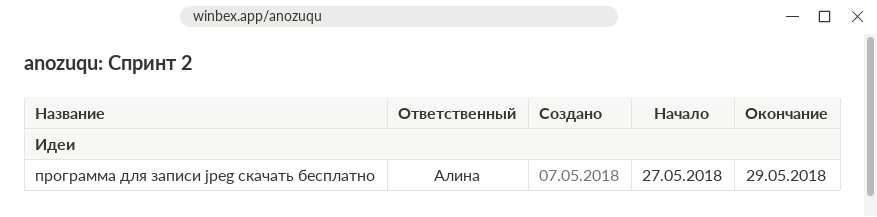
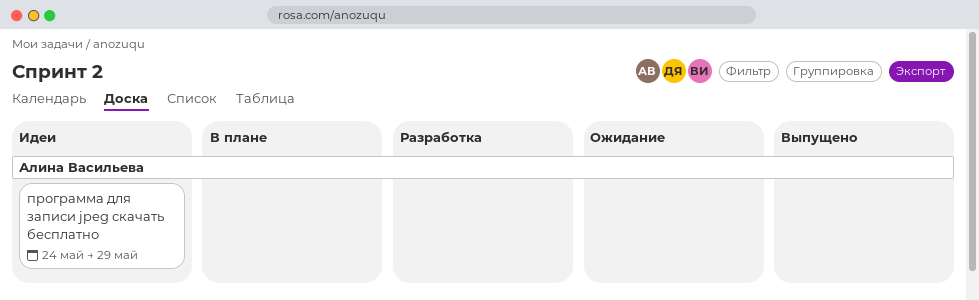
программа для записи jpeg скачать бесплатно, start: May 27 -> May 24

